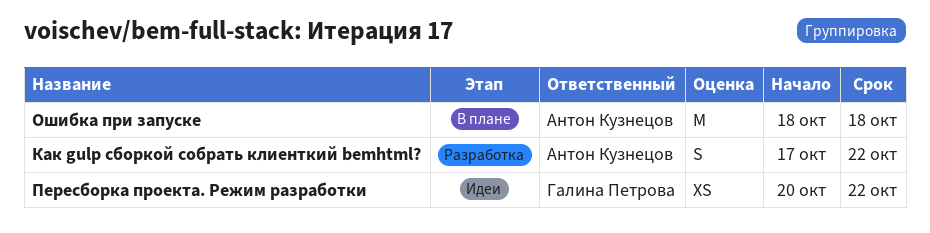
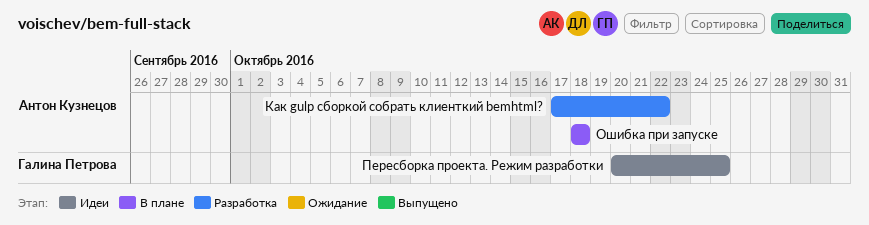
Пересборка проекта. Режим разработки, due: Oct 22 -> Oct 25

